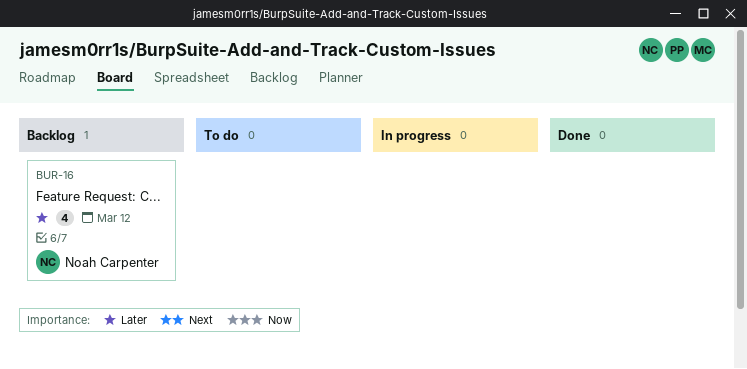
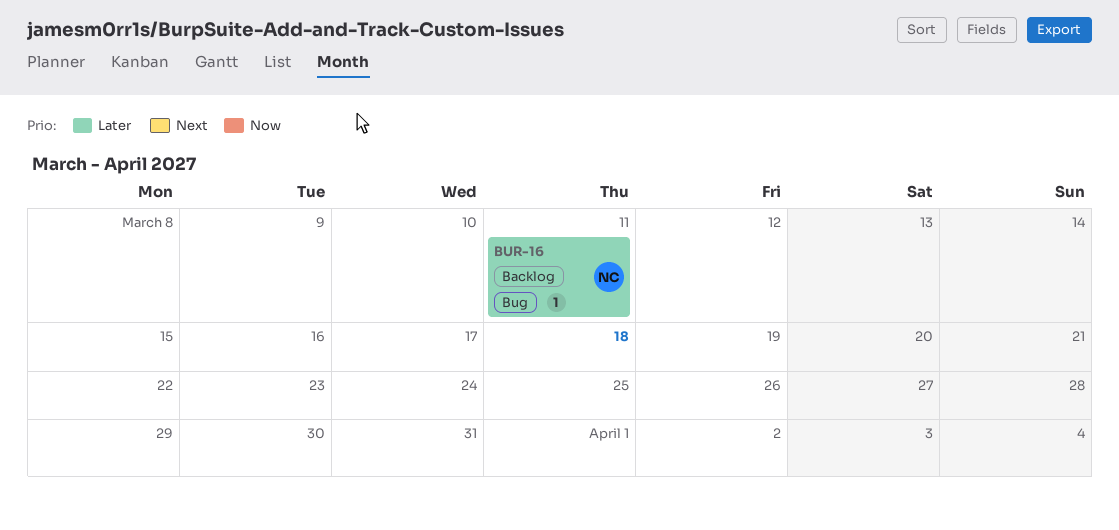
BUR-16, estimate: 4 -> 1
BUR-16, due: Mar 12 -> Mar 11

